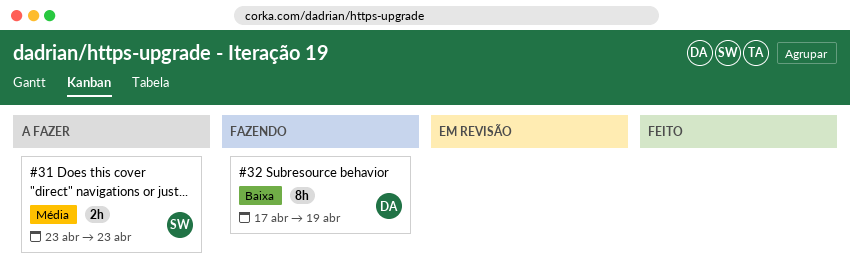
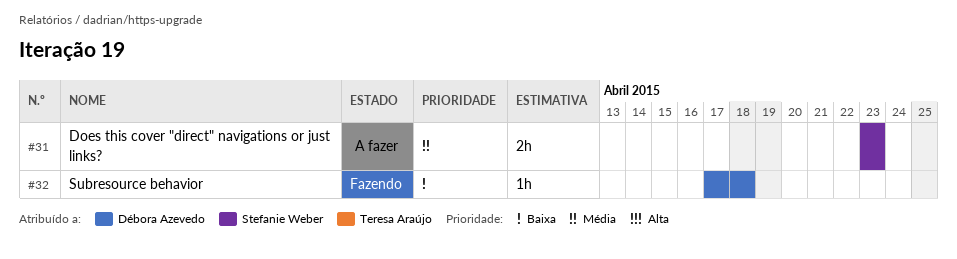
#32, estimate: 8h -> 1h
#32, due: Apr 19 -> Apr 18

